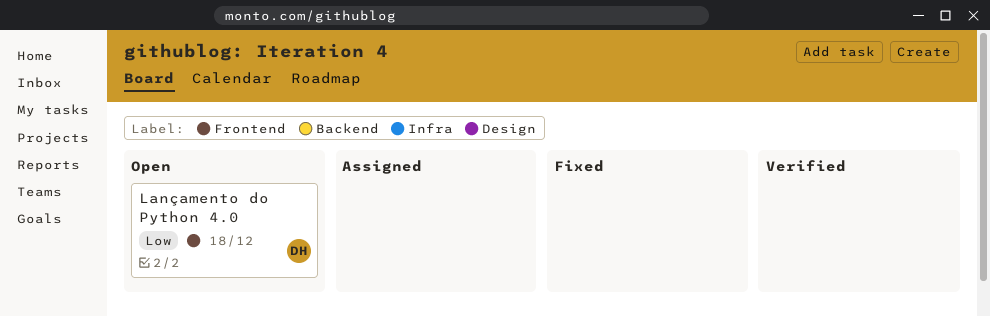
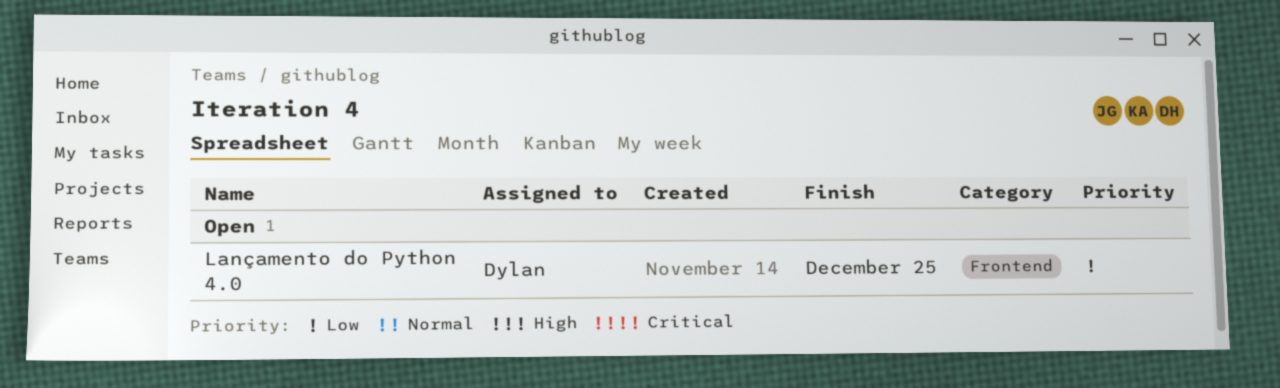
Lançamento do Python 4.0, due: Dec 18 -> Dec 25

